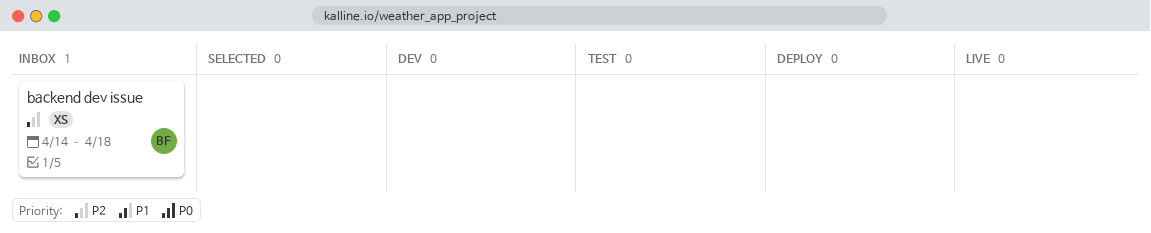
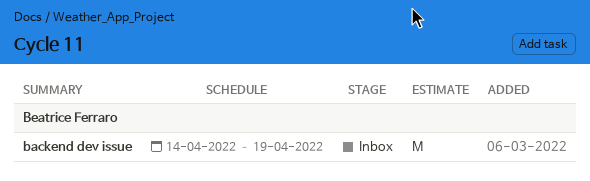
backend dev issue, estimate: XS -> M
backend dev issue, due: Apr 18 -> Apr 19

